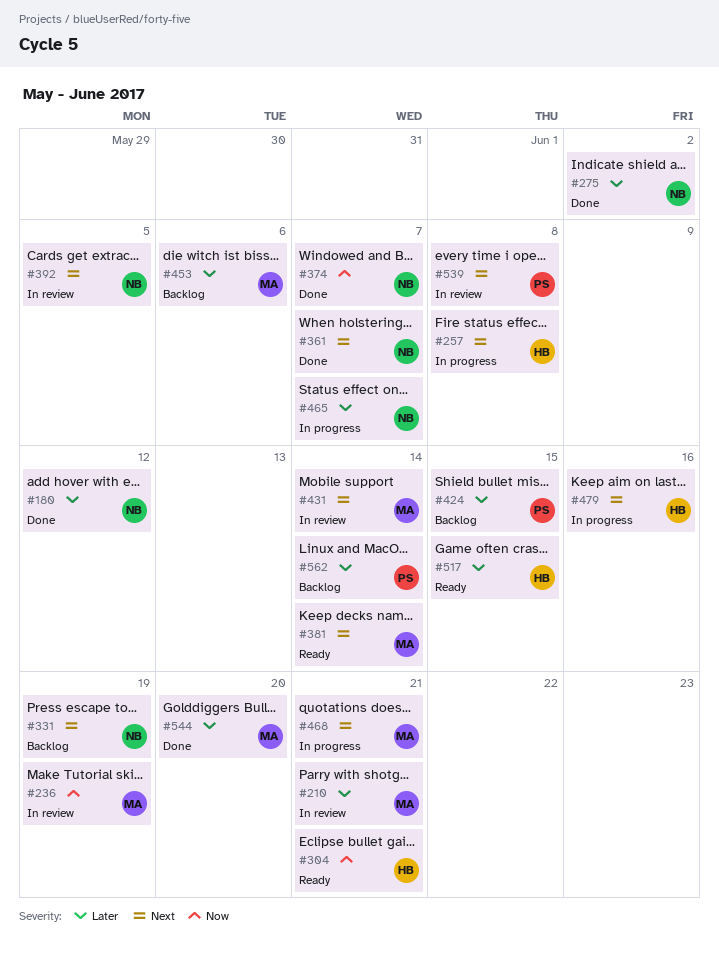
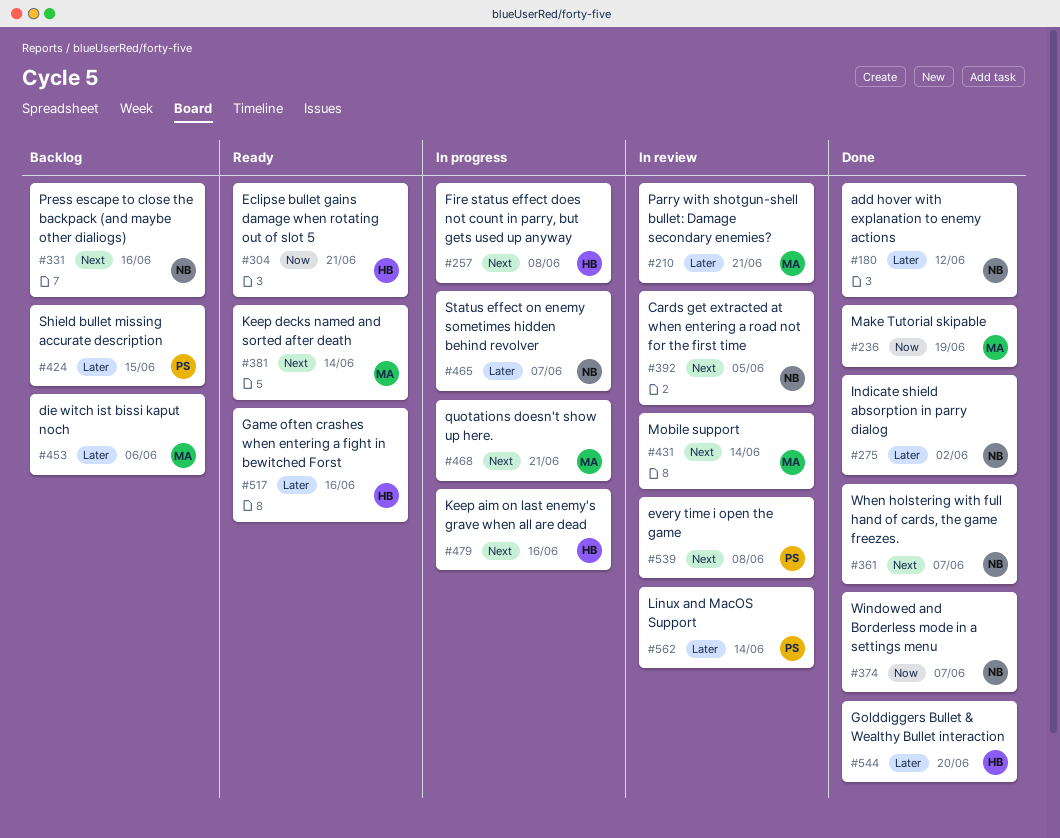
#236, status: In review -> Done
#331, due: Jun 19 -> Jun 16
#517, due: Jun 15 -> Jun 16
#544, owner: MA -> HB
#562, status: Backlog -> In review

